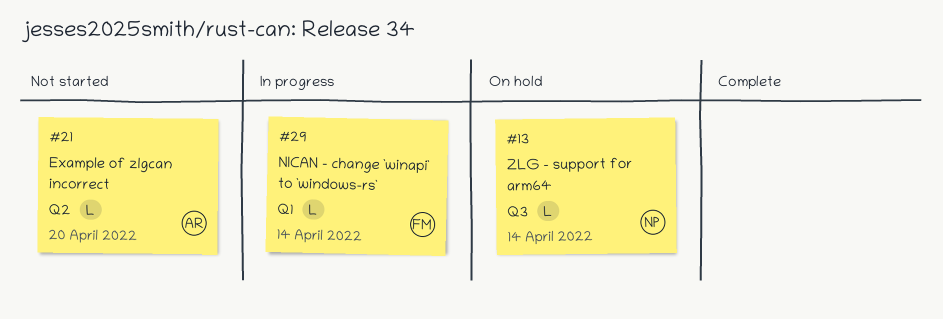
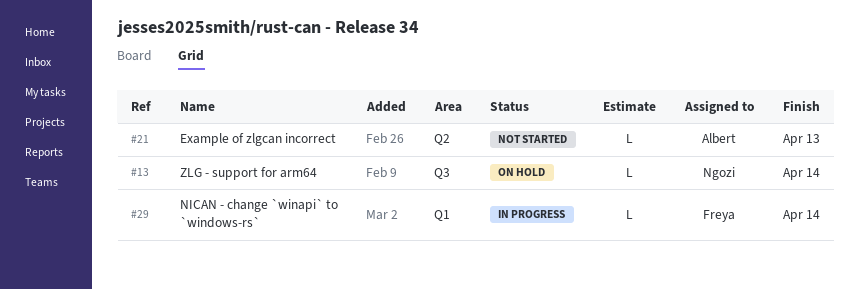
#21, due: Apr 20 -> Apr 13

